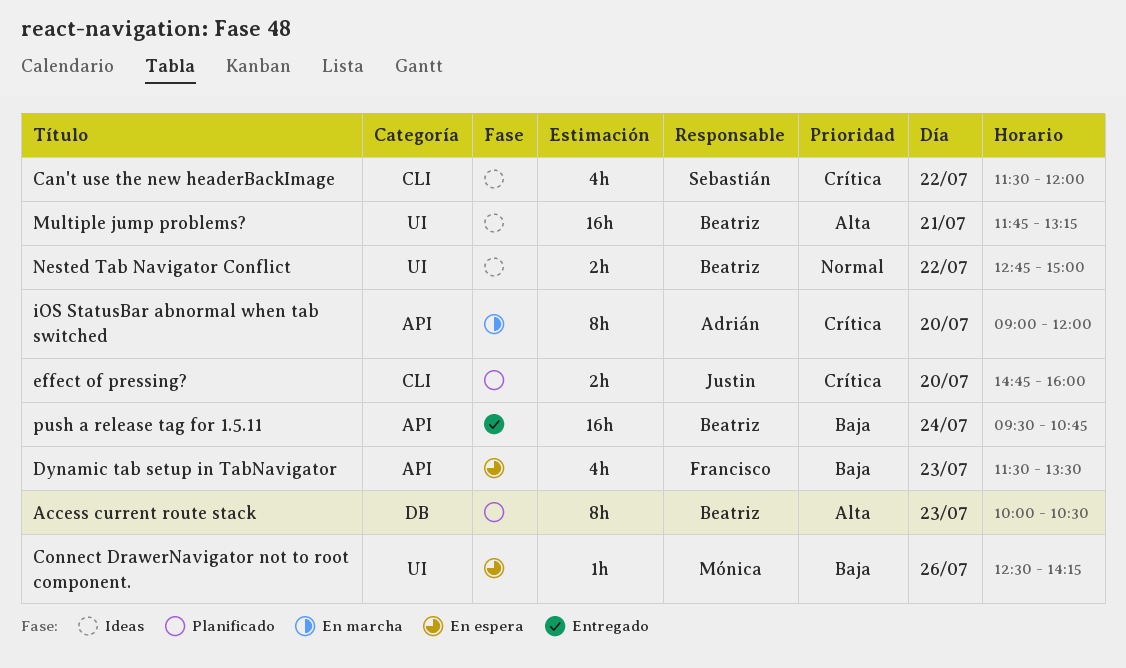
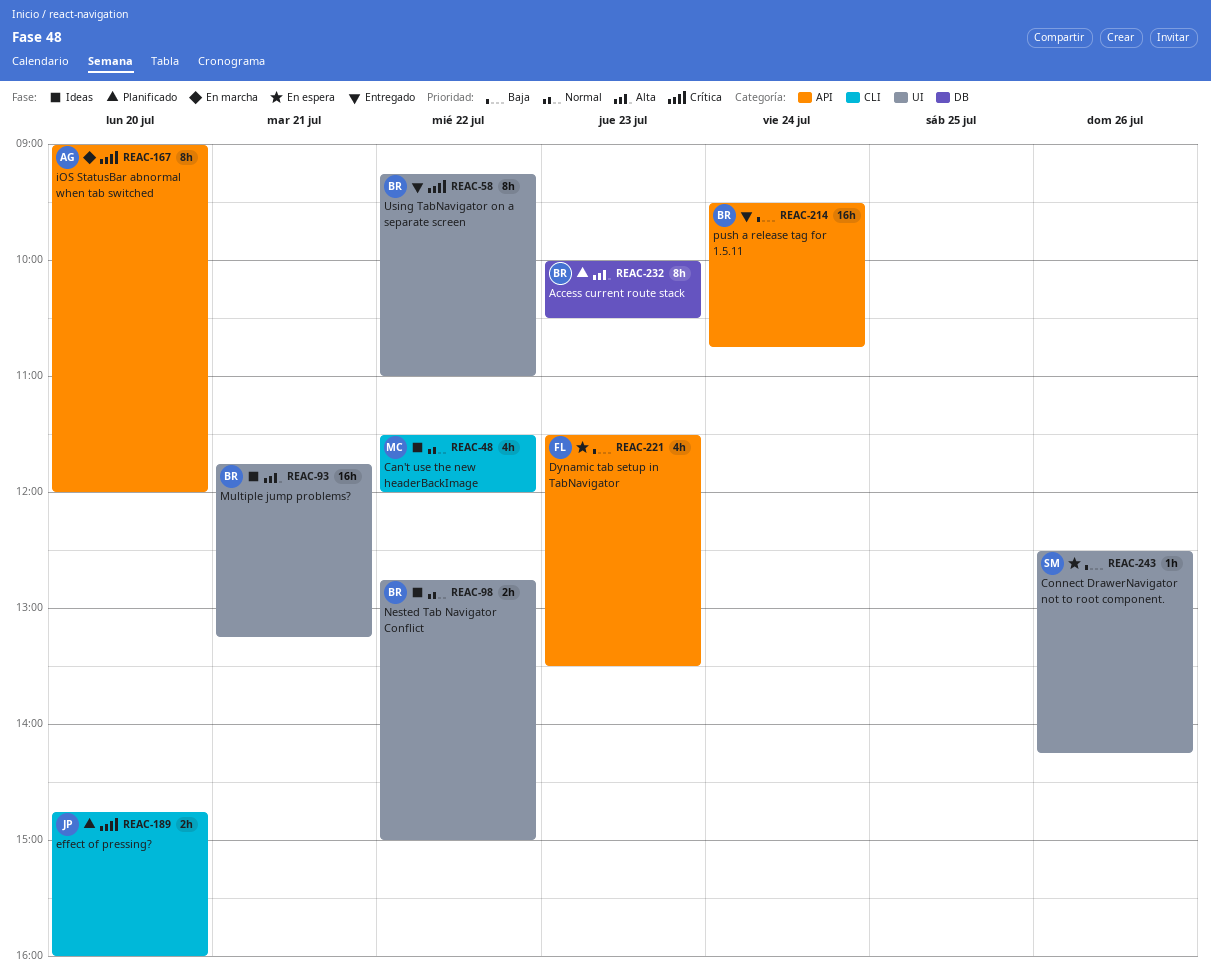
Can't use the new headerBackImage, owner: Sebastián -> Mónica
Can't use the new headerBackImage, priority: Crítica -> Normal
Connect DrawerNavigator not to root component., owner: Mónica -> Sebastián
Using TabNavigator on a separate screen: none -> present

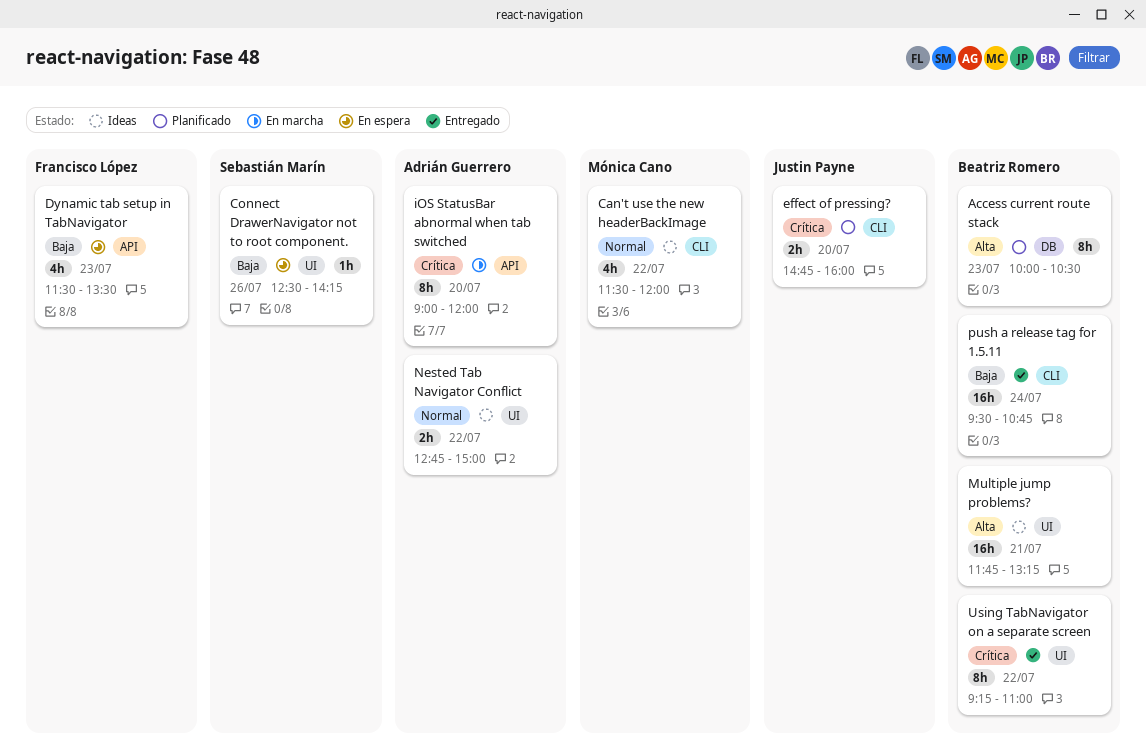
Nested Tab Navigator Conflict, owner: Beatriz Romero -> Adrián Guerrero
push a release tag for 1.5.11, label: API -> CLI

